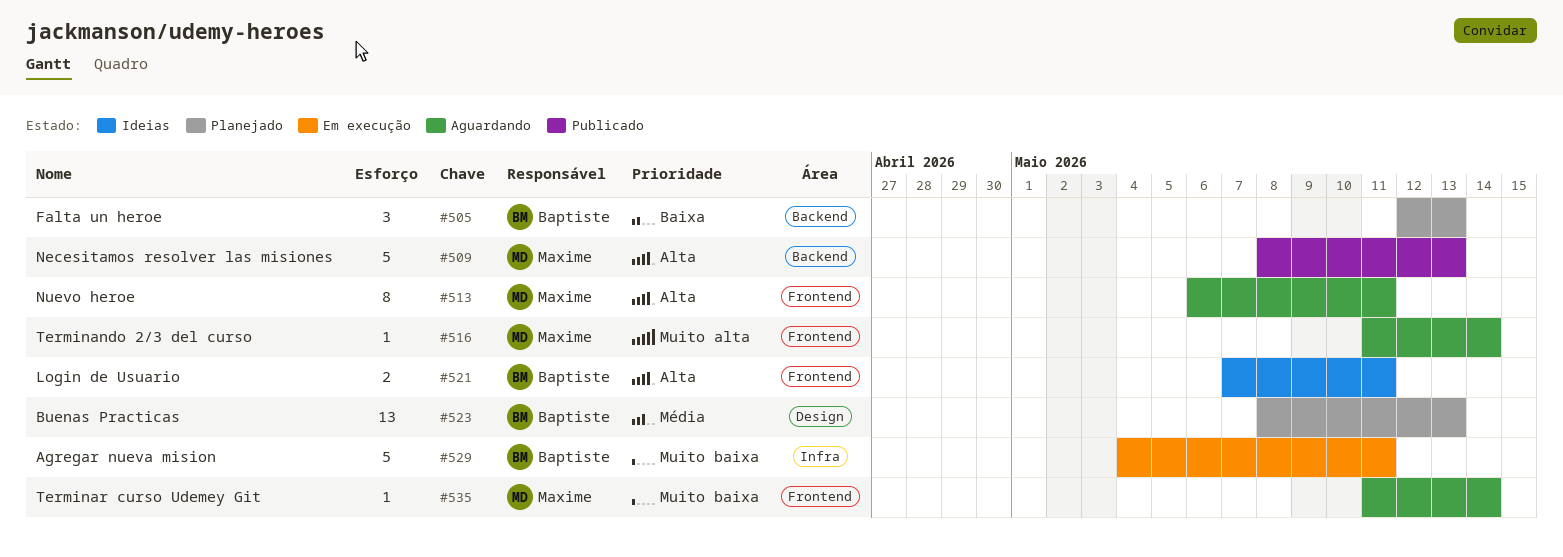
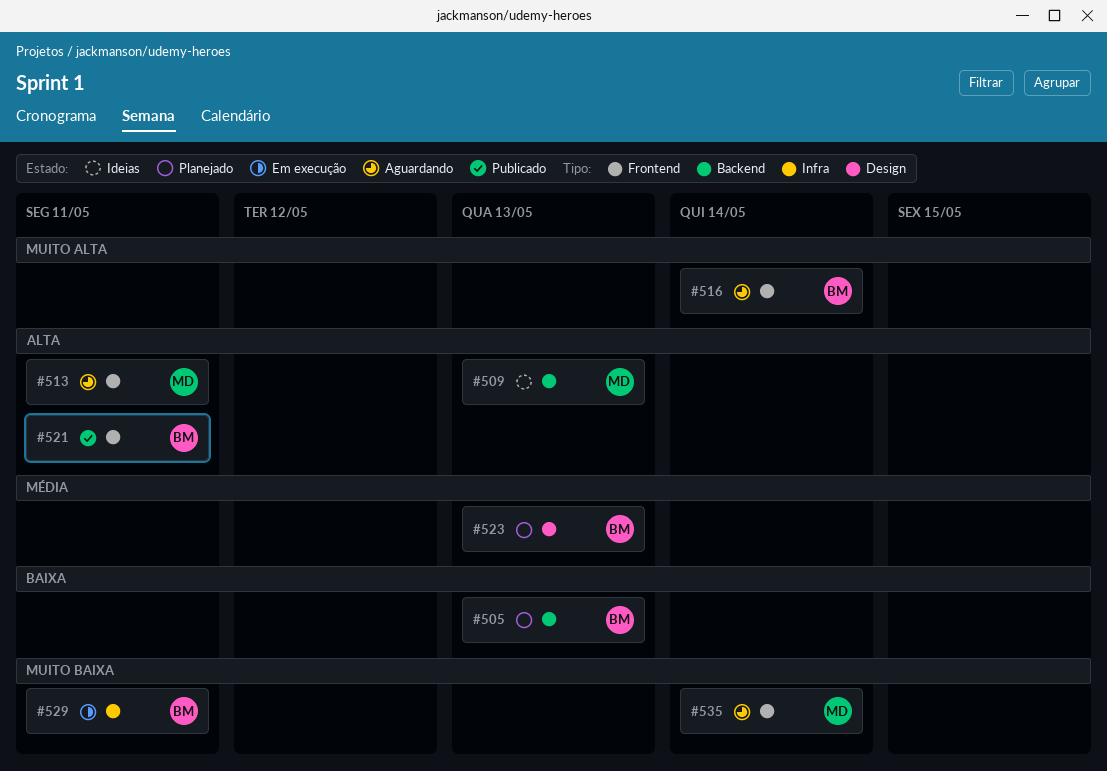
#509, status: Publicado -> Ideias
#516, owner: Maxime -> Baptiste
#521, status: Ideias -> Publicado

